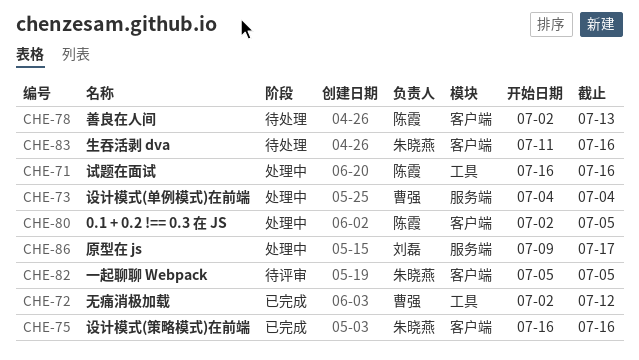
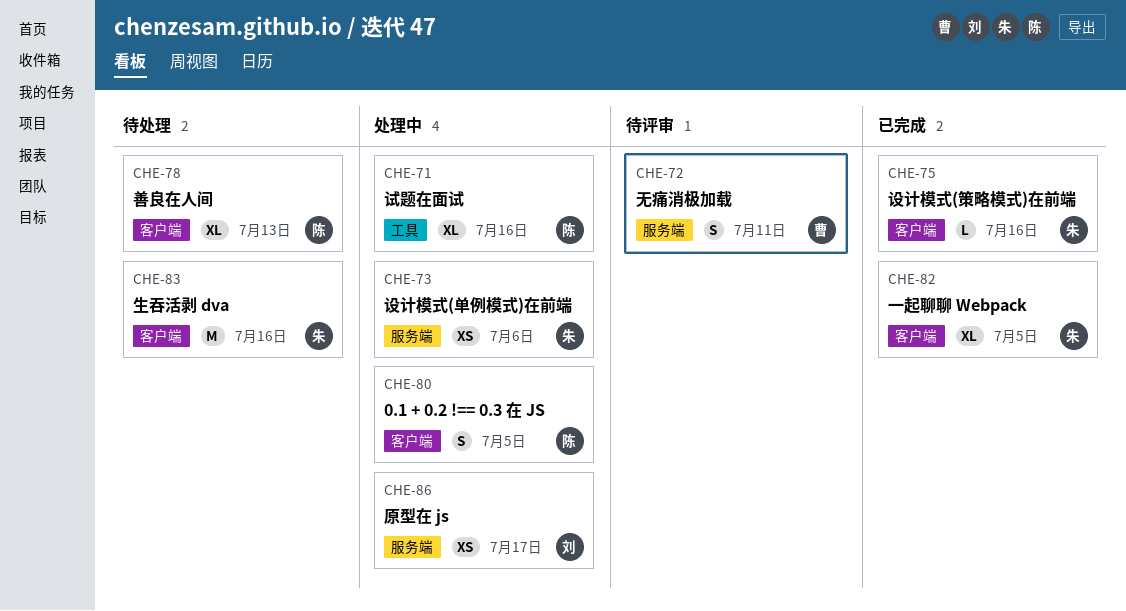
CHE-72, status: 已完成 -> 待评审
CHE-72, label: 工具 -> 服务端
CHE-72, due: Jul 12 -> Jul 11
CHE-73, owner: 曹强 -> 朱晓燕
CHE-73, due: Jul 4 -> Jul 6
CHE-82, status: 待评审 -> 已完成

